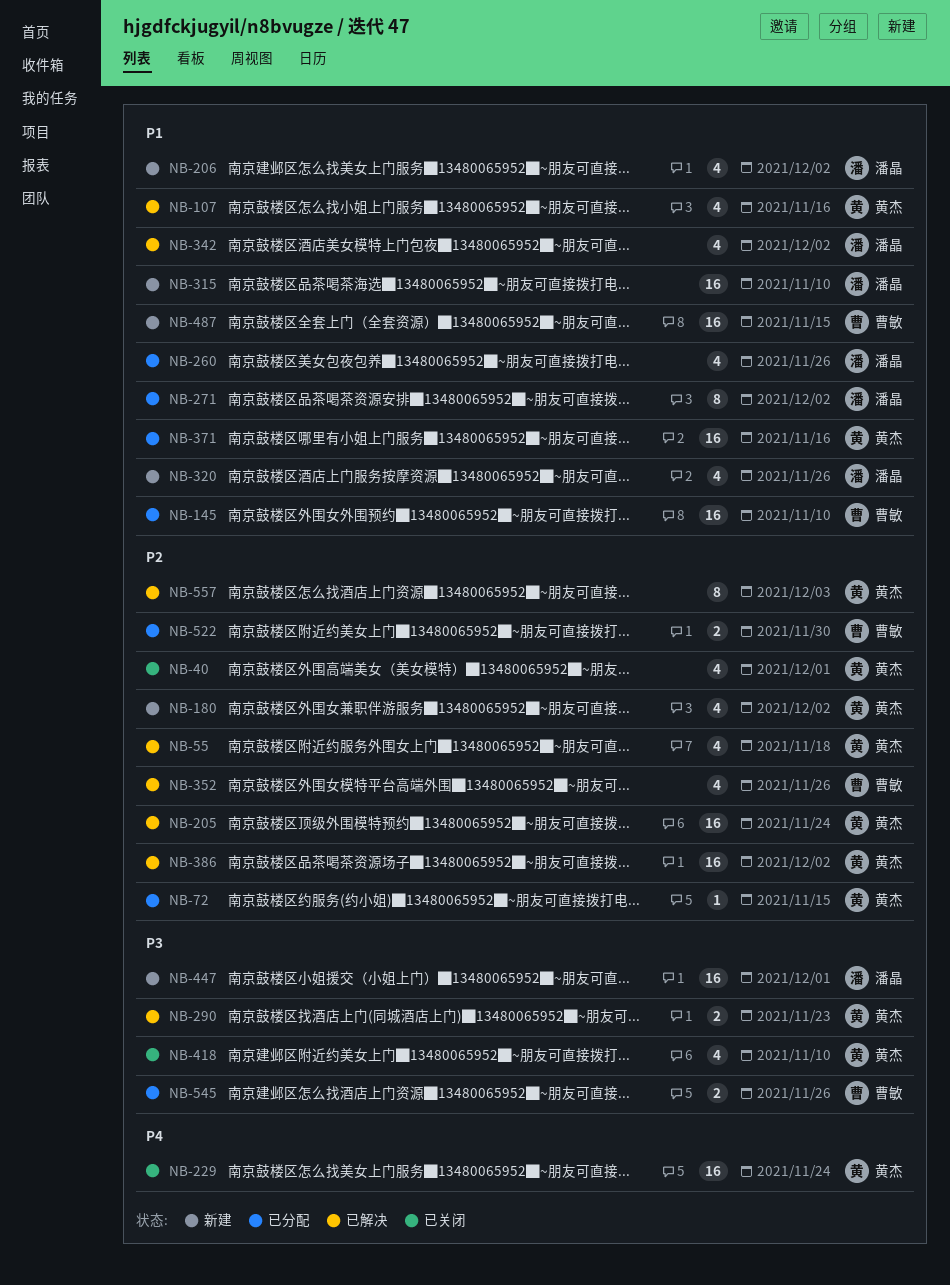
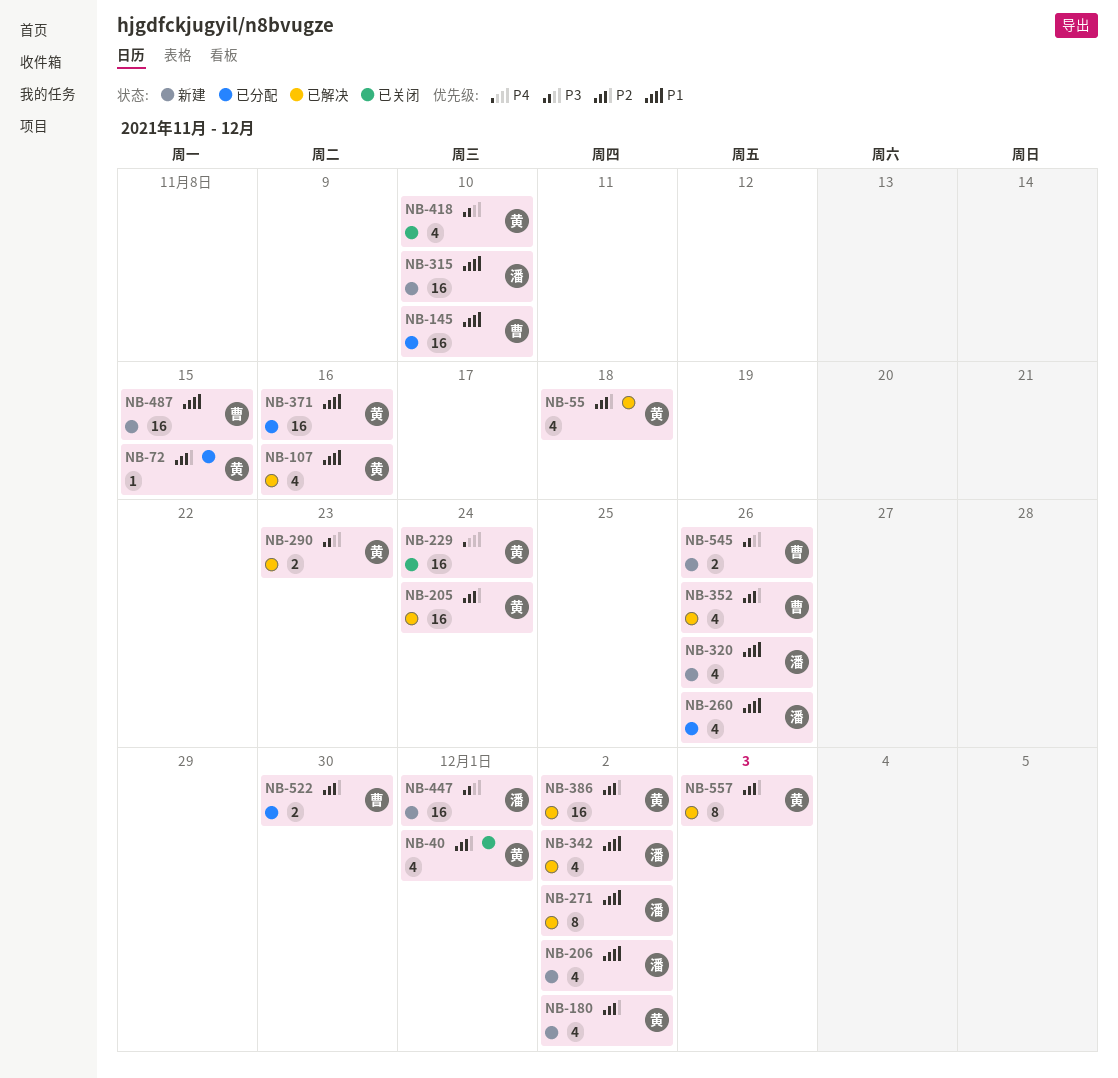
NB-271, status: 已分配 -> 已解决
NB-545, status: 已分配 -> 新建

